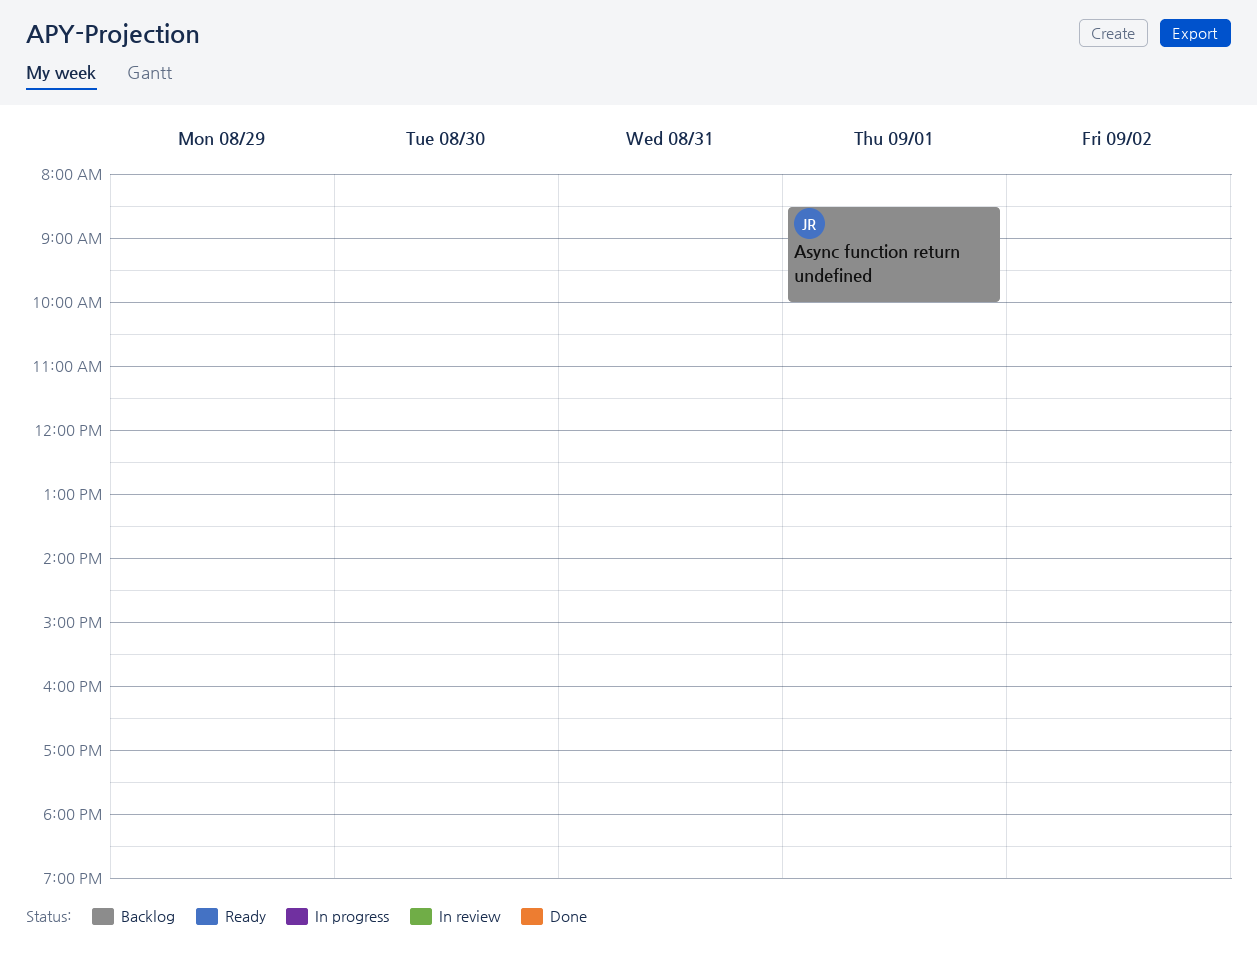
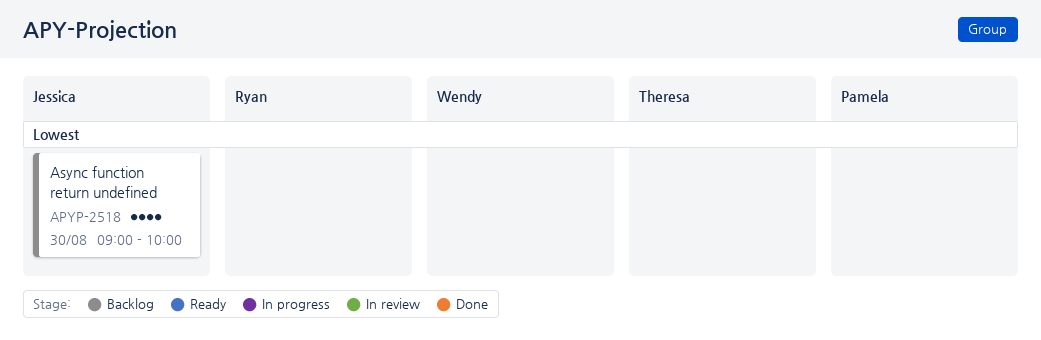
Async function return undefined, day: Sep 1 -> Aug 30
Async function return undefined, begins: 08:30 -> 09:00

